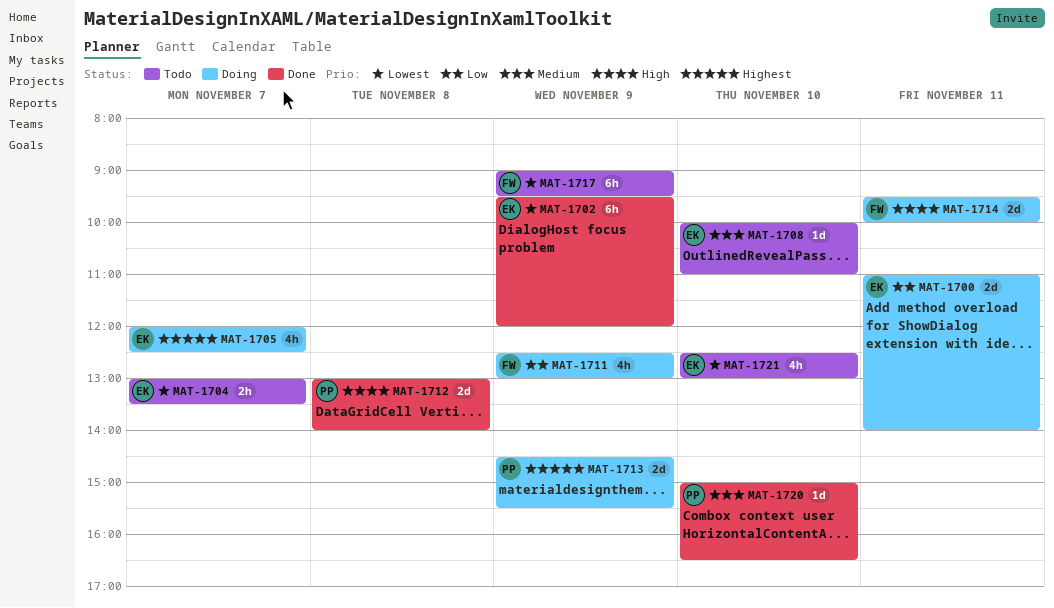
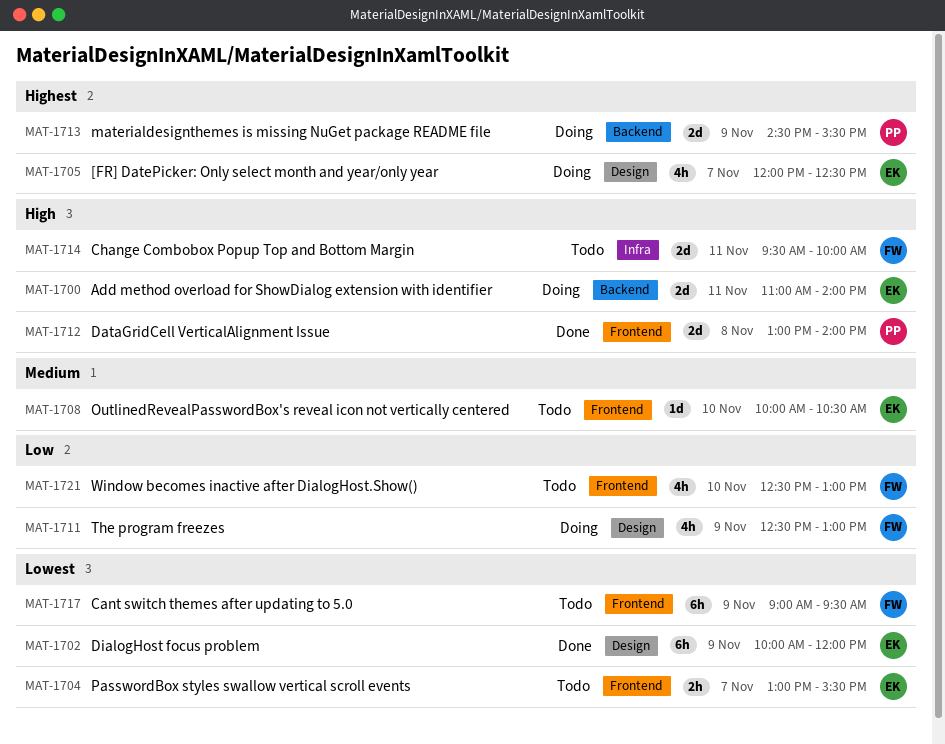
MAT-1700, priority: Low -> High
MAT-1702, begins: 09:30 -> 10:00
MAT-1704, ends: 13:30 -> 15:30
MAT-1708, ends: 11:00 -> 10:30
MAT-1714, status: Doing -> Todo
MAT-1720: present -> none
MAT-1721, owner: EK -> FW
MAT-1721, priority: Lowest -> Low

